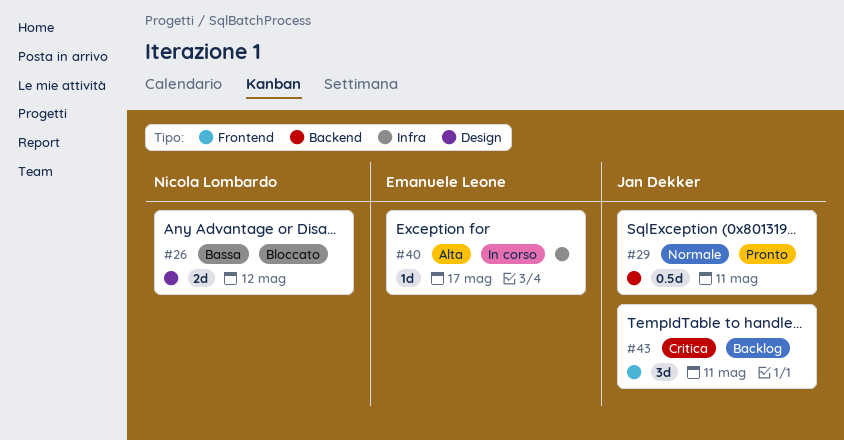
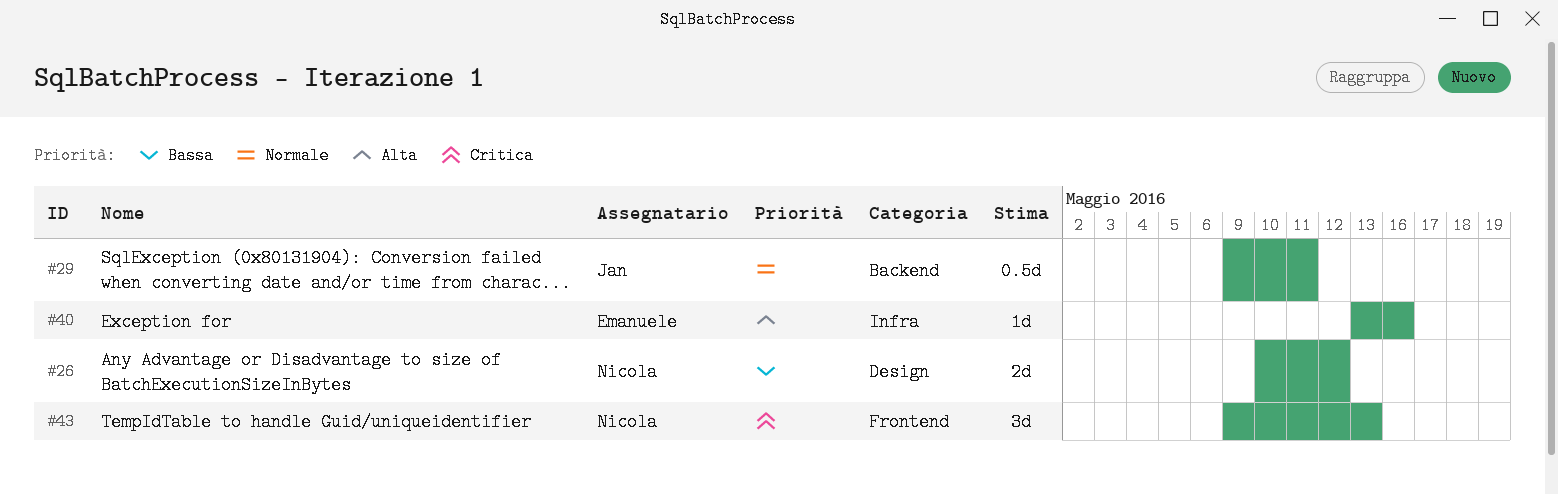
#40, due: May 17 -> May 16
#43, owner: Jan Dekker -> Nicola Lombardo
#43, due: May 11 -> May 13

